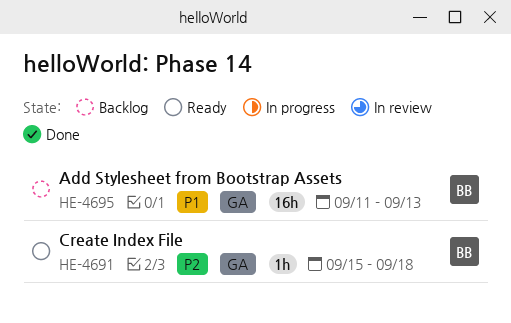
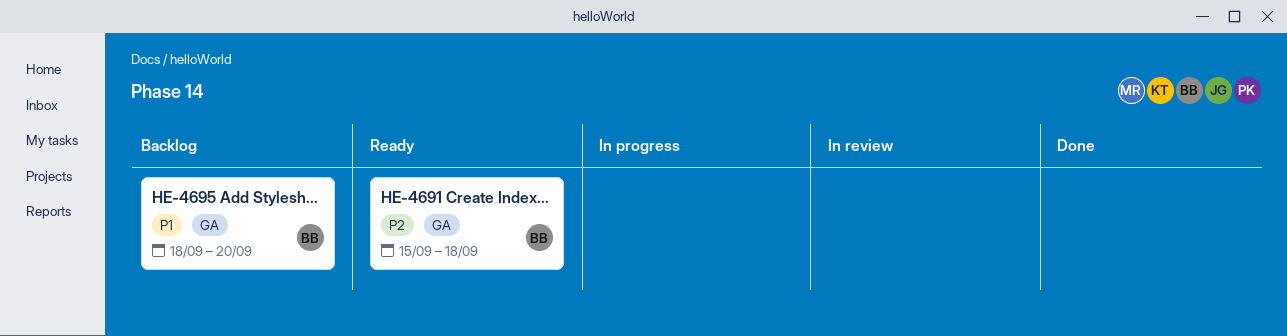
HE-4695, start: Sep 11 -> Sep 18
HE-4695, due: Sep 13 -> Sep 20

